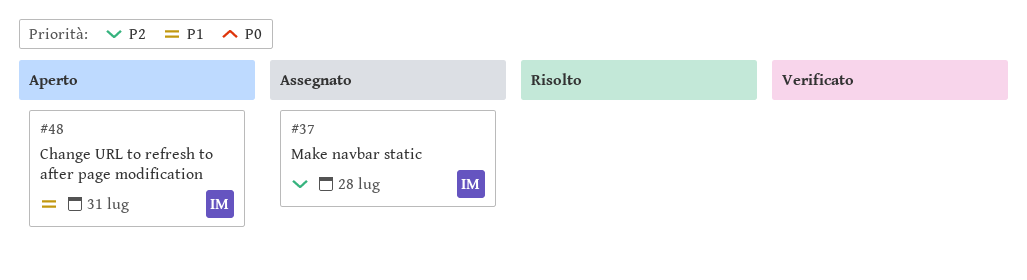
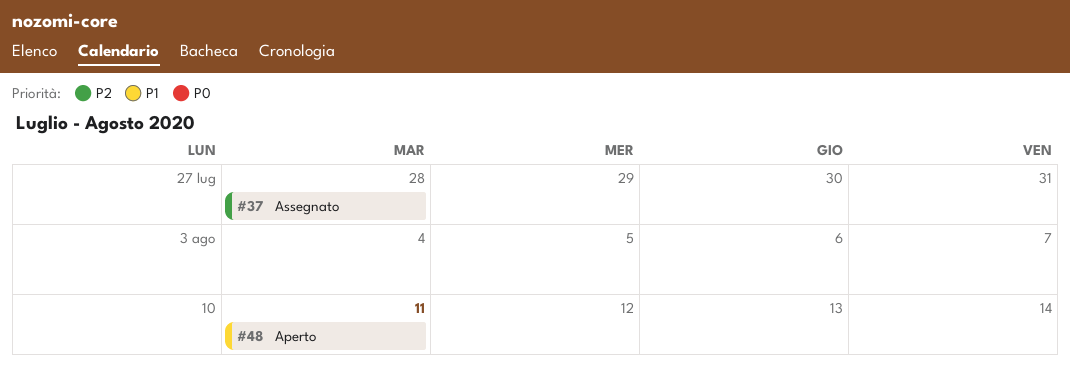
#48, due: Jul 31 -> Aug 11

